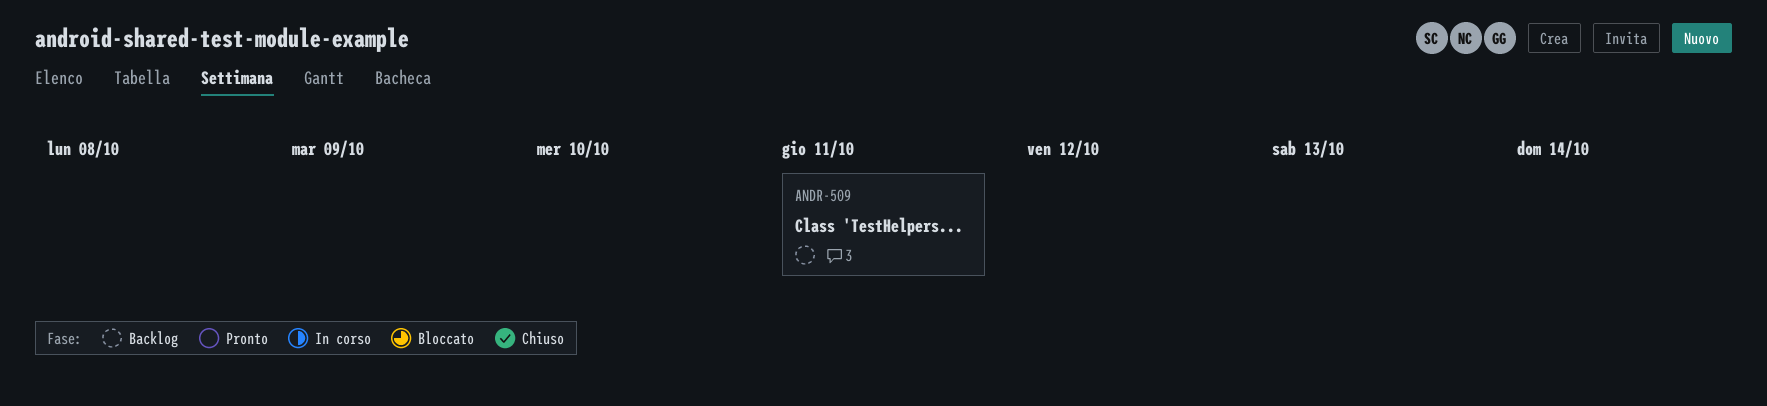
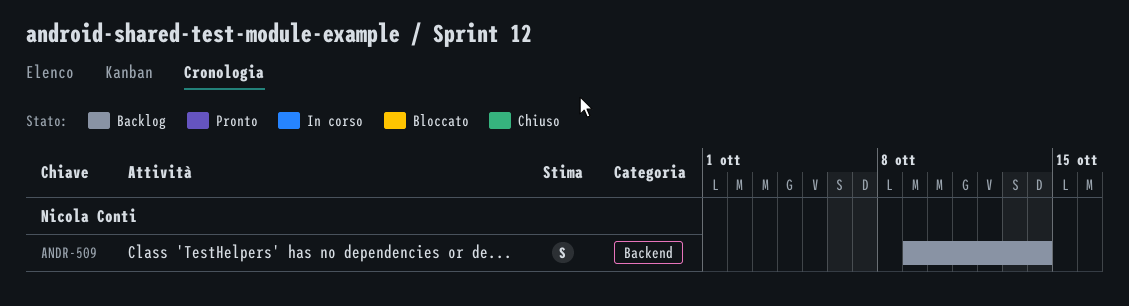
ANDR-509, due: Oct 11 -> Oct 14

